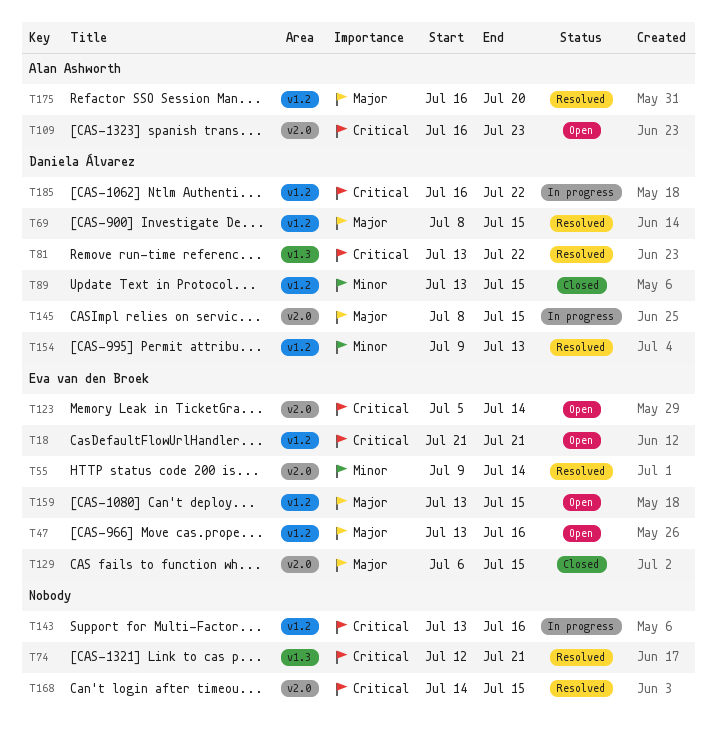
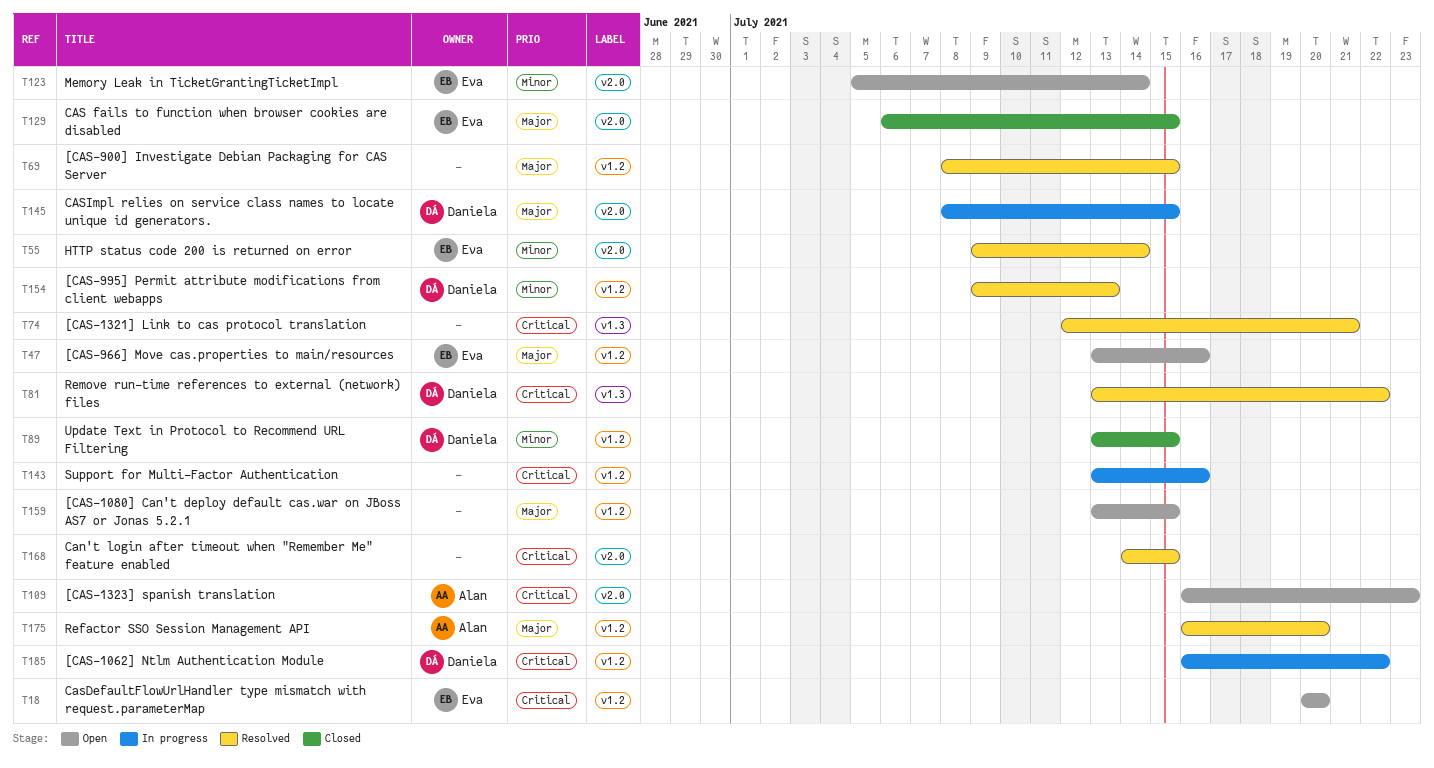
T18, start: Jul 21 -> Jul 20
T18, due: Jul 21 -> Jul 20
T69, owner: Daniela Álvarez -> none
T123, priority: Critical -> Minor
T159, owner: Eva van den Broek -> none

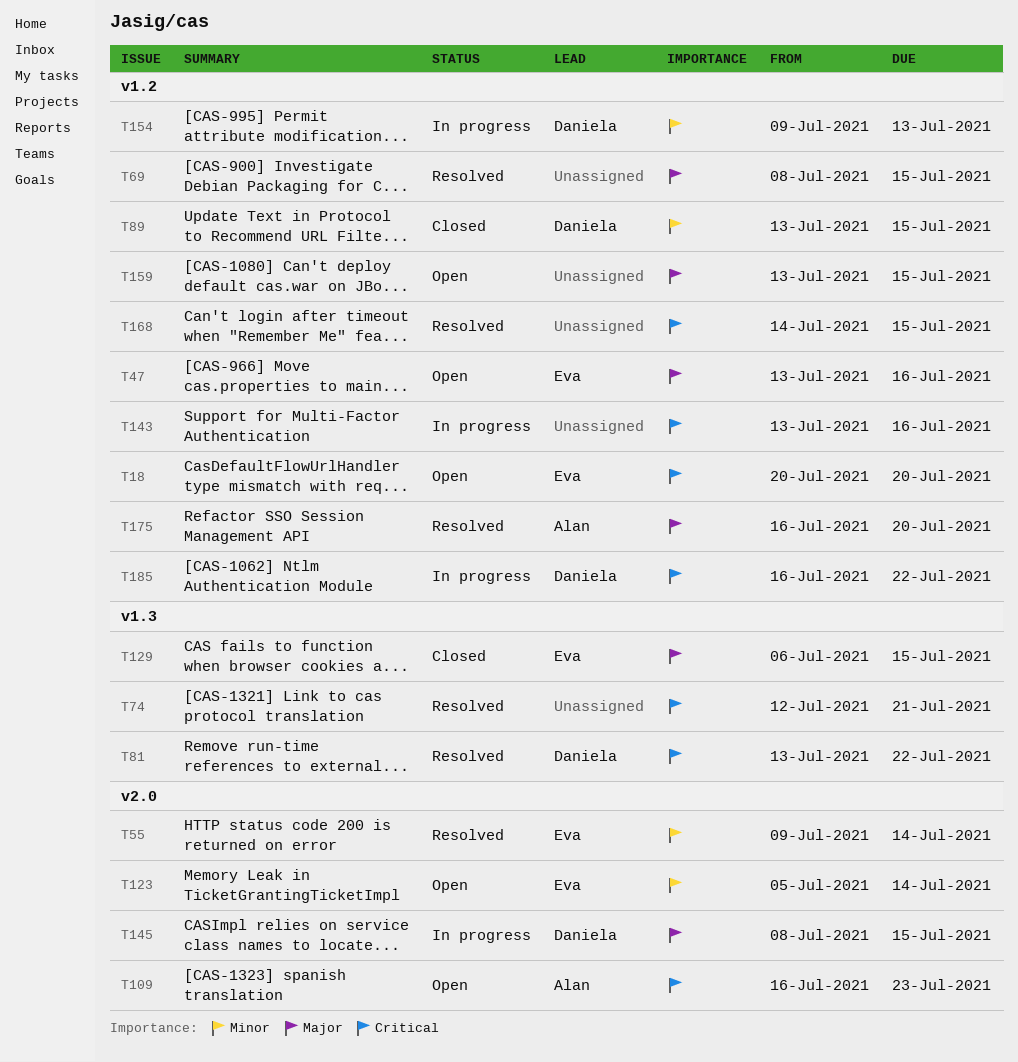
T129, label: v2.0 -> v1.3
T154, status: Resolved -> In progress
T168, label: v2.0 -> v1.2

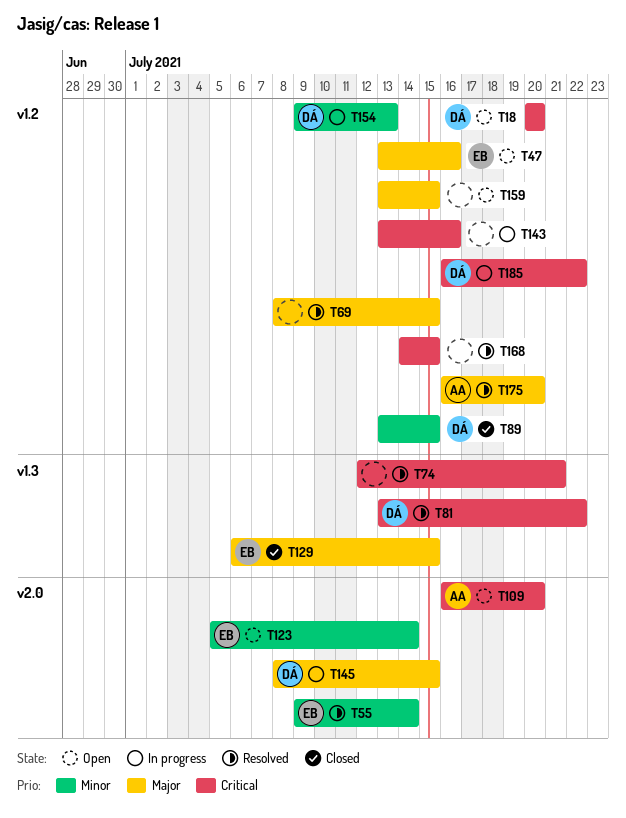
T18, owner: Eva -> Daniela
T109, due: Jul 23 -> Jul 20

